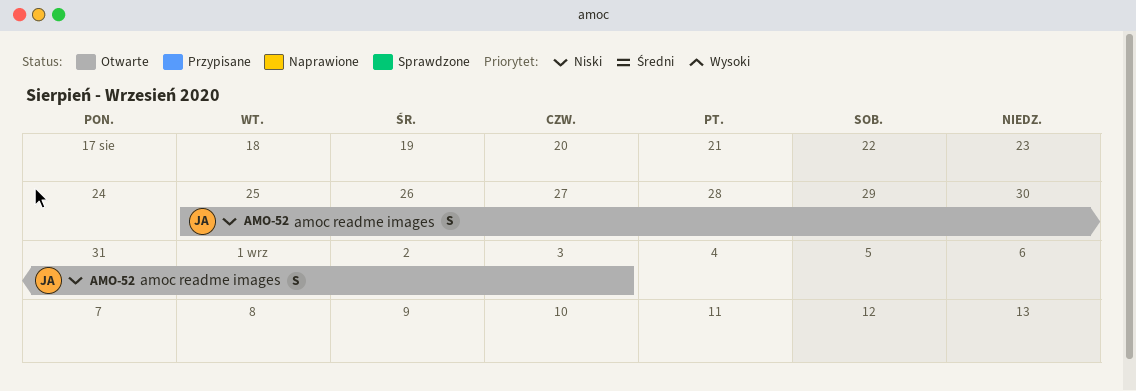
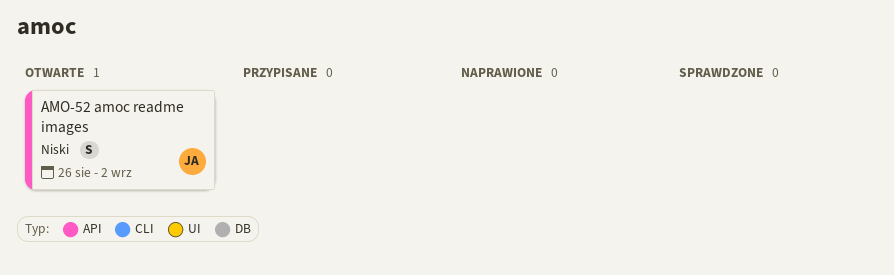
AMO-52, start: Aug 25 -> Aug 26
AMO-52, due: Sep 3 -> Sep 2

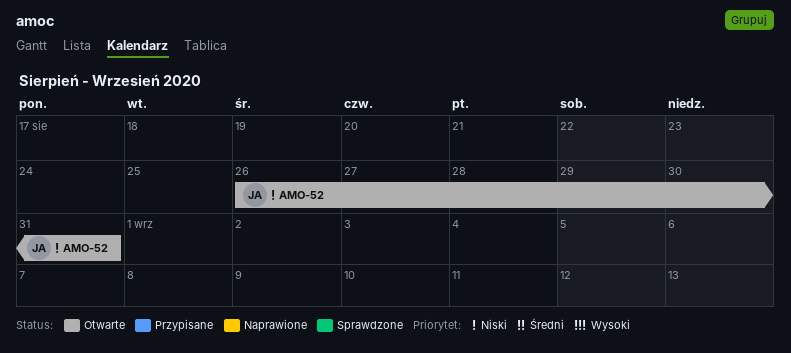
AMO-52, due: Sep 2 -> Aug 31

